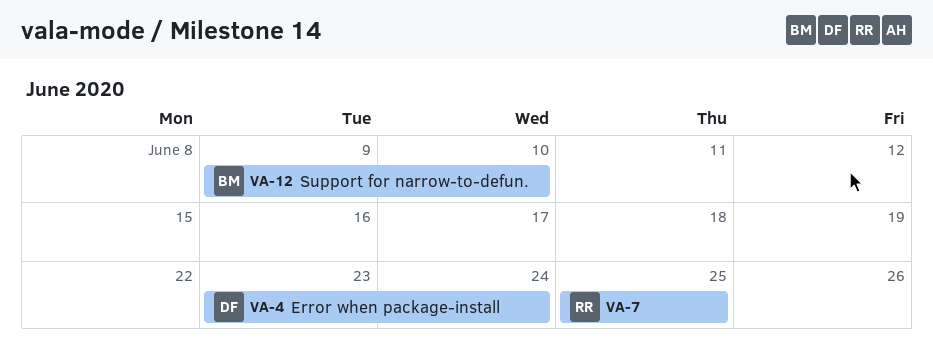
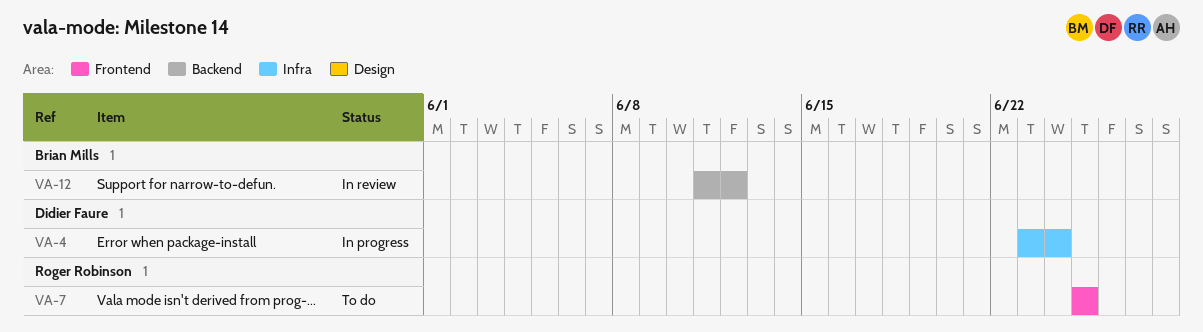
VA-12, start: Jun 9 -> Jun 11
VA-12, due: Jun 10 -> Jun 12

